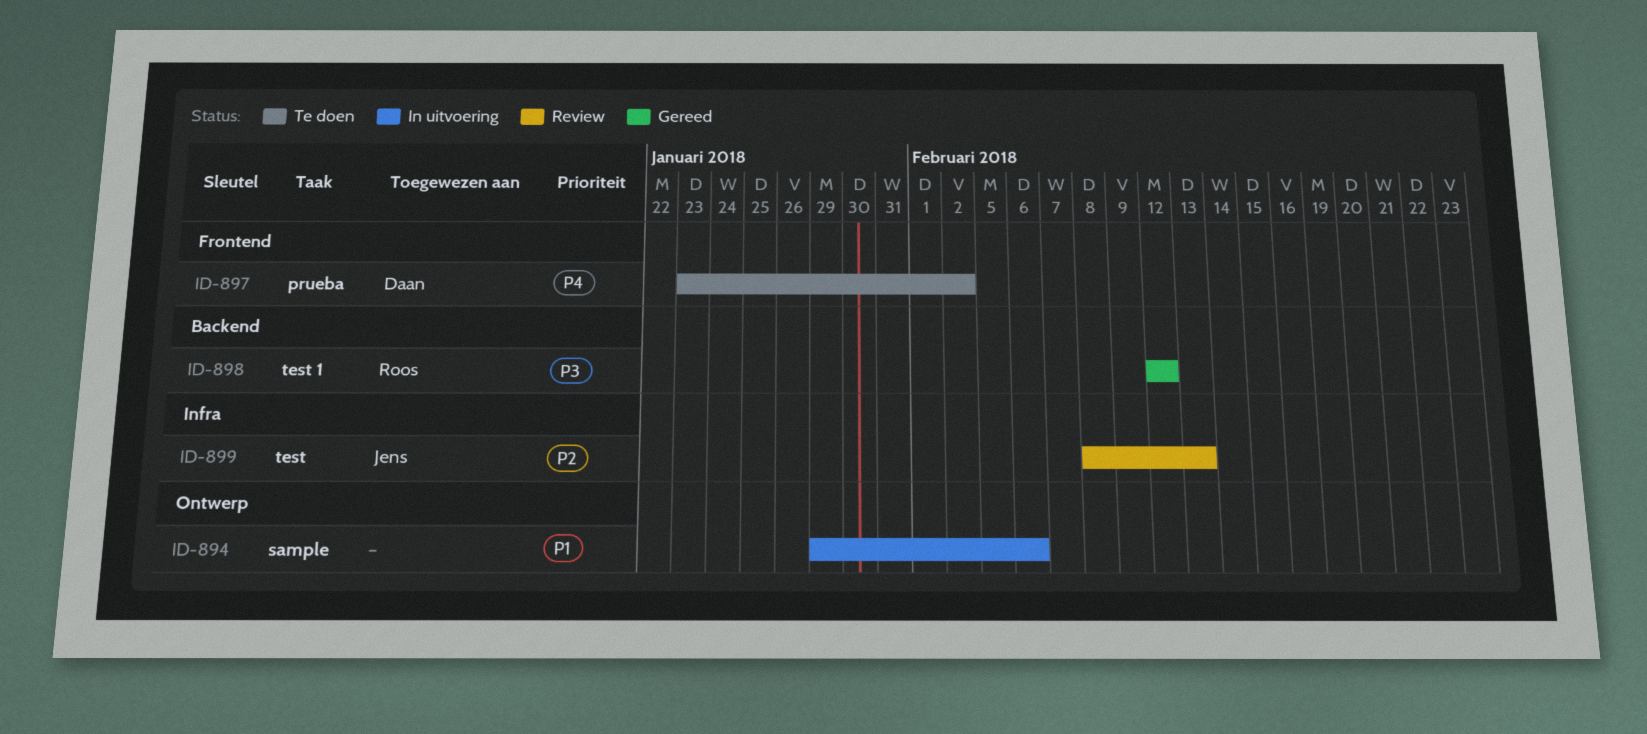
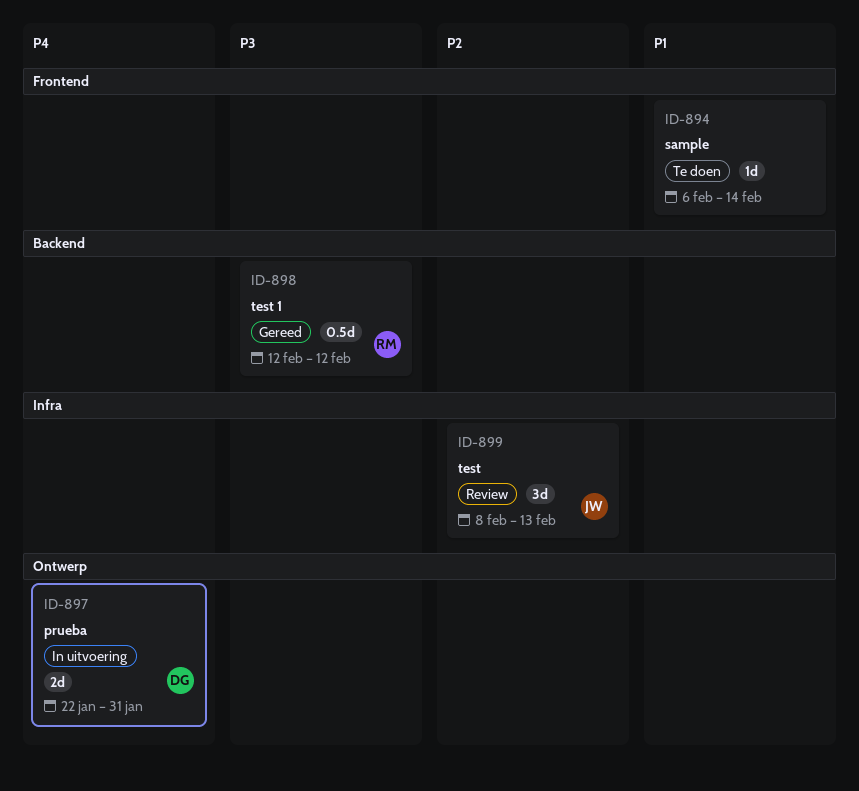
ID-894, status: In uitvoering -> Te doen
ID-894, label: Ontwerp -> Frontend
ID-894, start: Jan 29 -> Feb 6
ID-894, due: Feb 6 -> Feb 14
ID-897, status: Te doen -> In uitvoering
ID-897, label: Frontend -> Ontwerp
ID-897, start: Jan 23 -> Jan 22
ID-897, due: Feb 2 -> Jan 31

